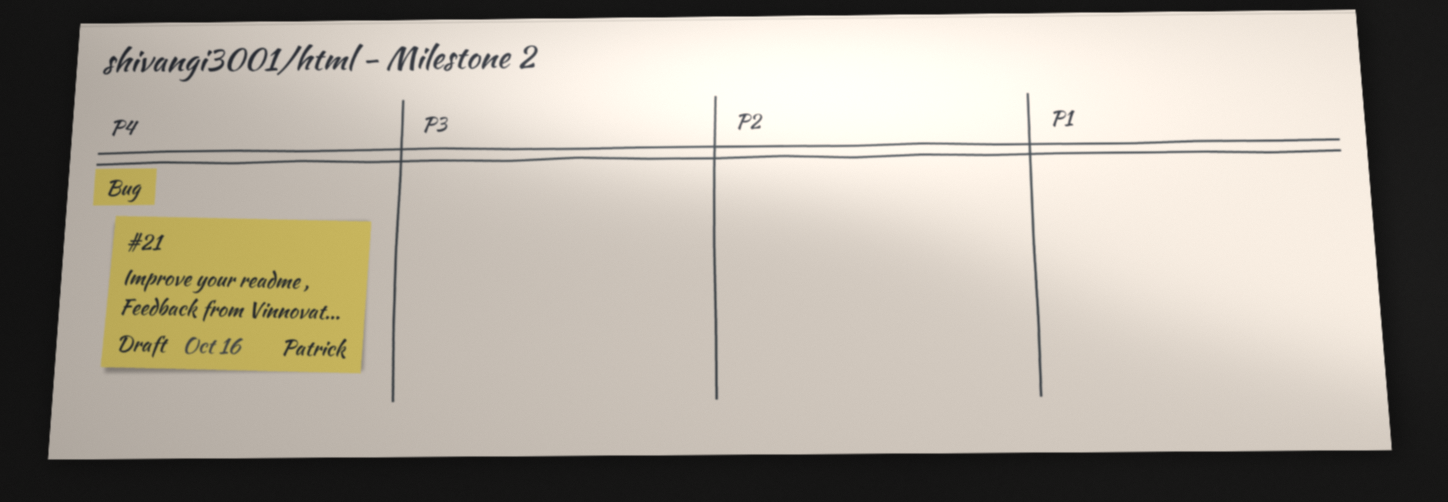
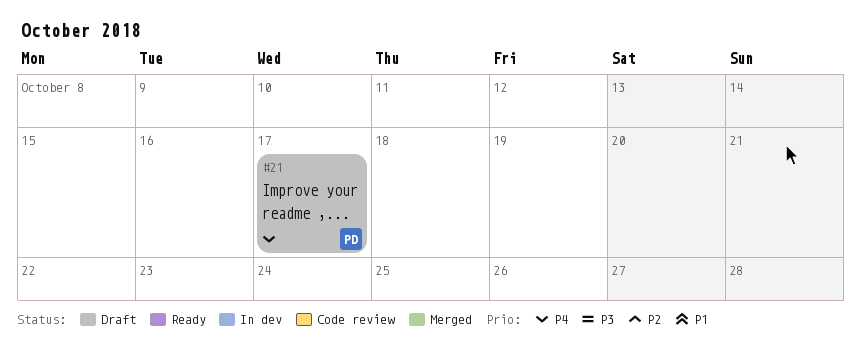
#21, due: Oct 16 -> Oct 17

